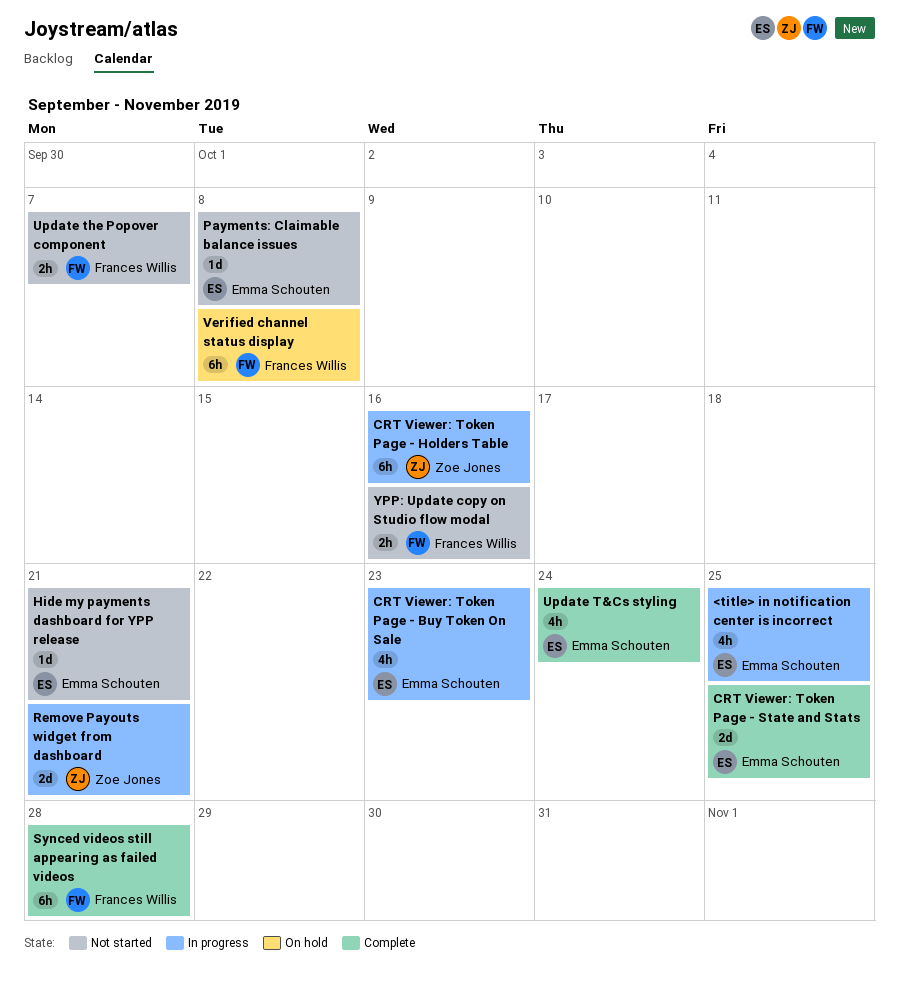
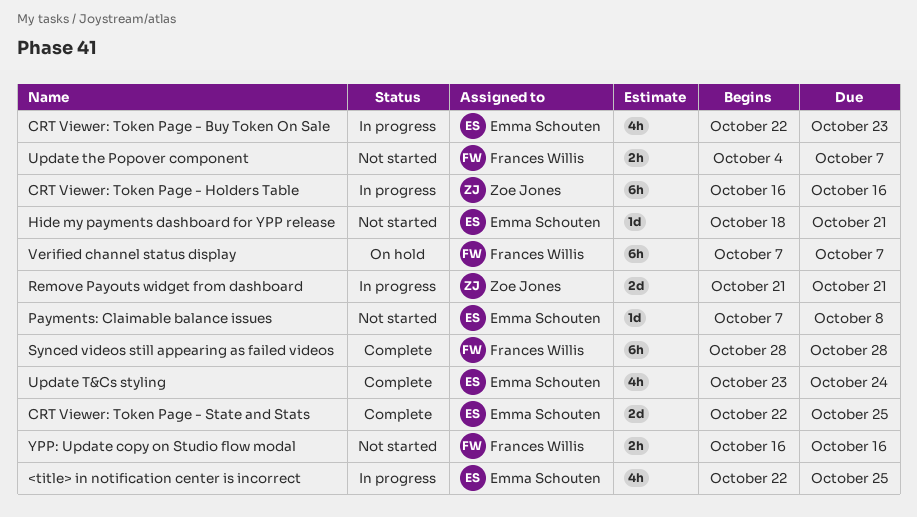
Verified channel status display, due: Oct 8 -> Oct 7

